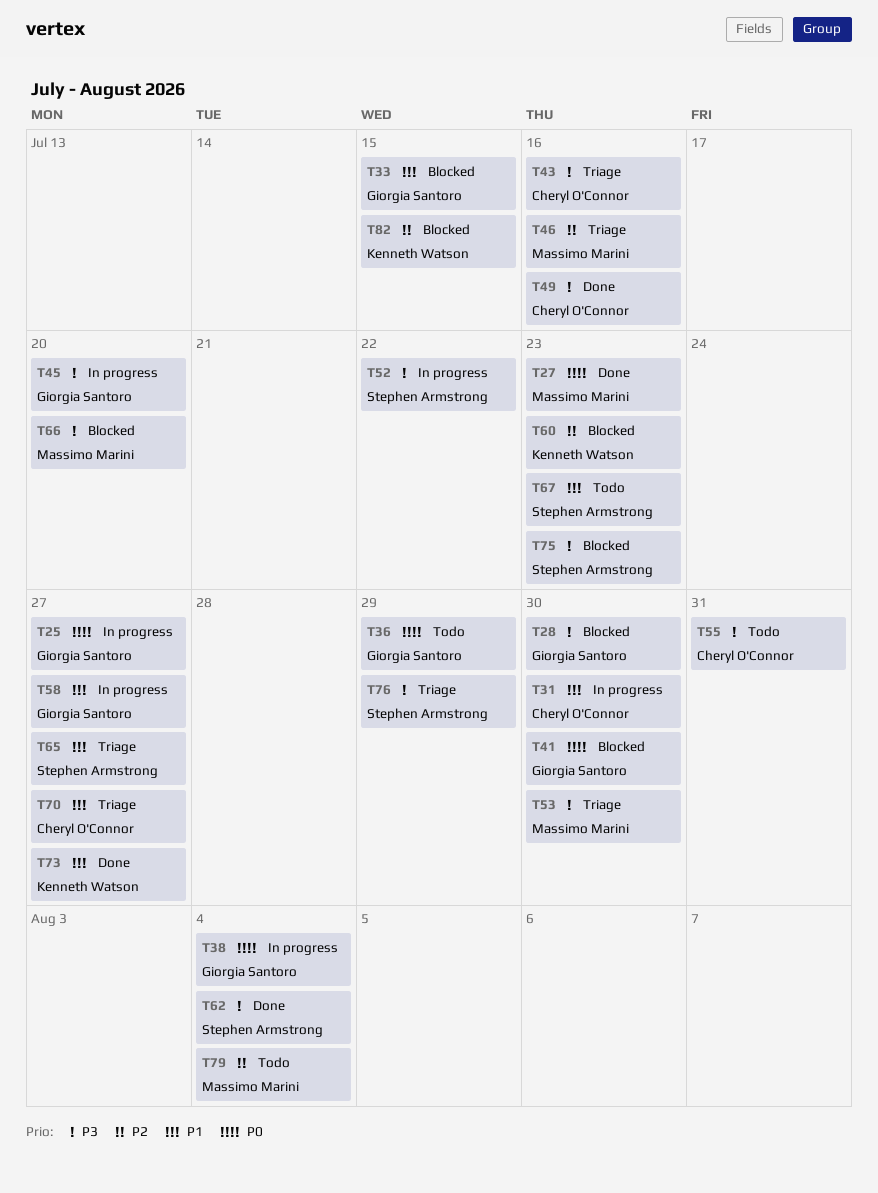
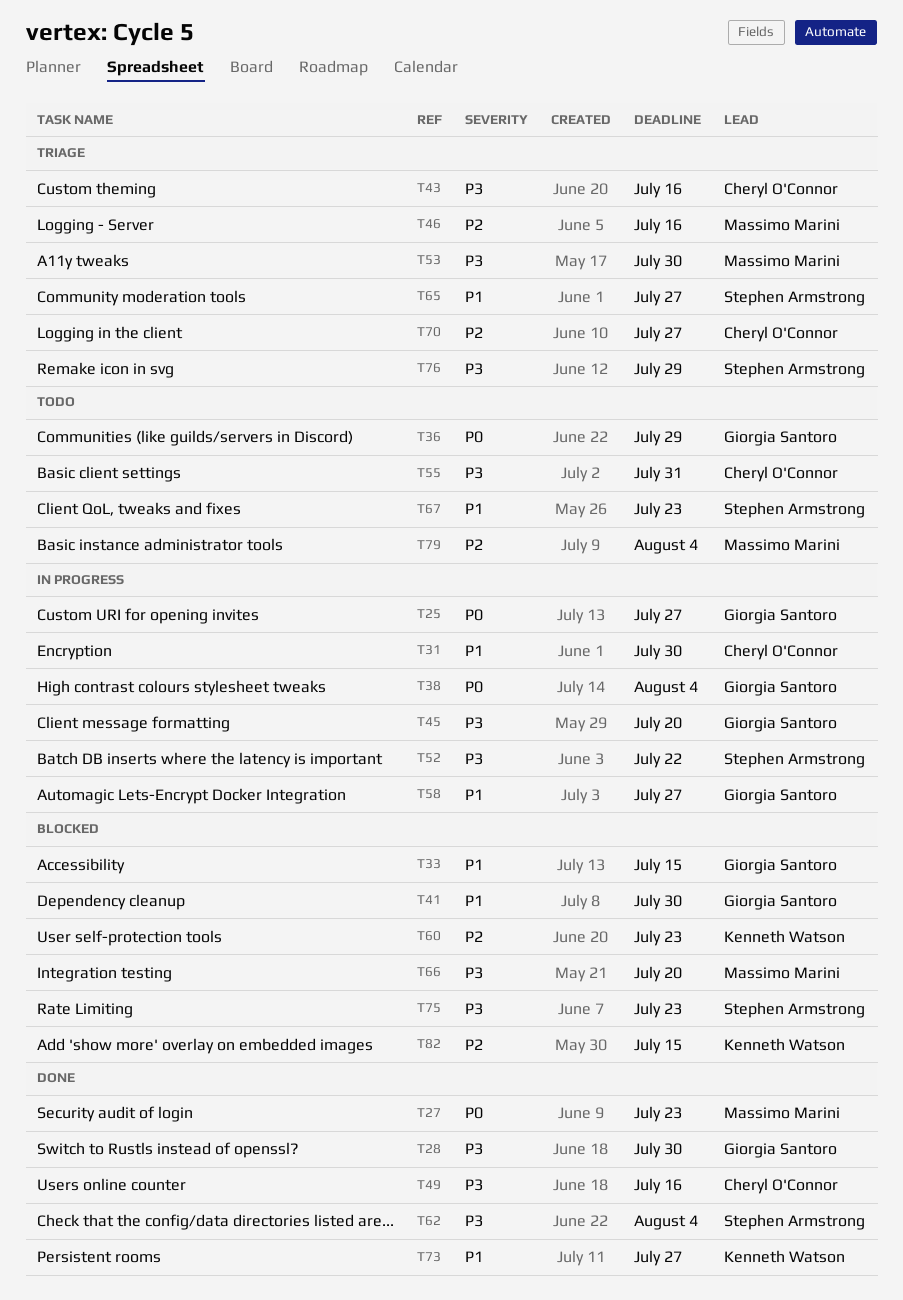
T28, status: Blocked -> Done
T41, priority: P0 -> P1
T70, priority: P1 -> P2

